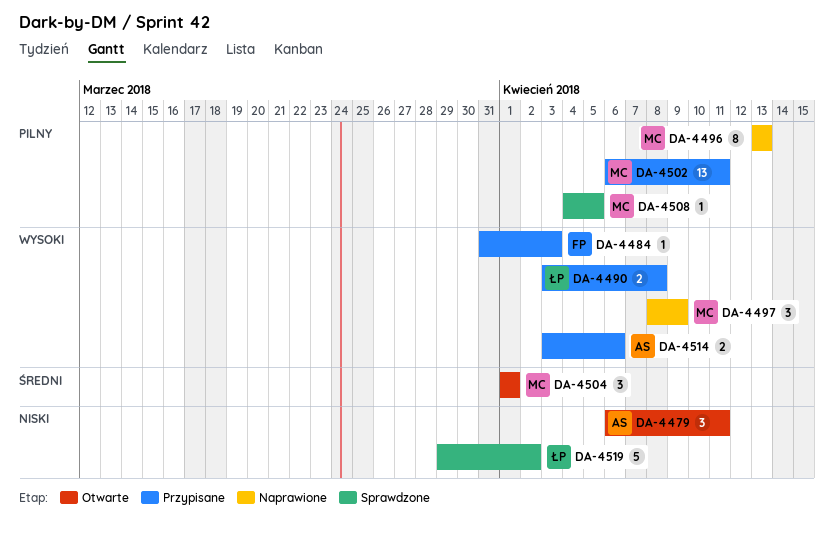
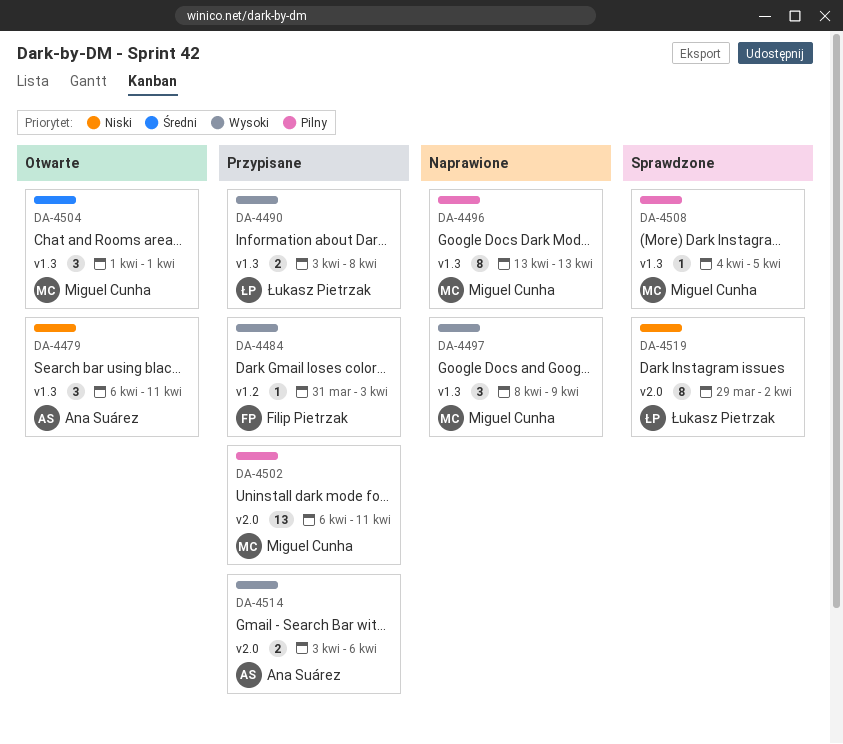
DA-4519, estimate: 5 -> 8

